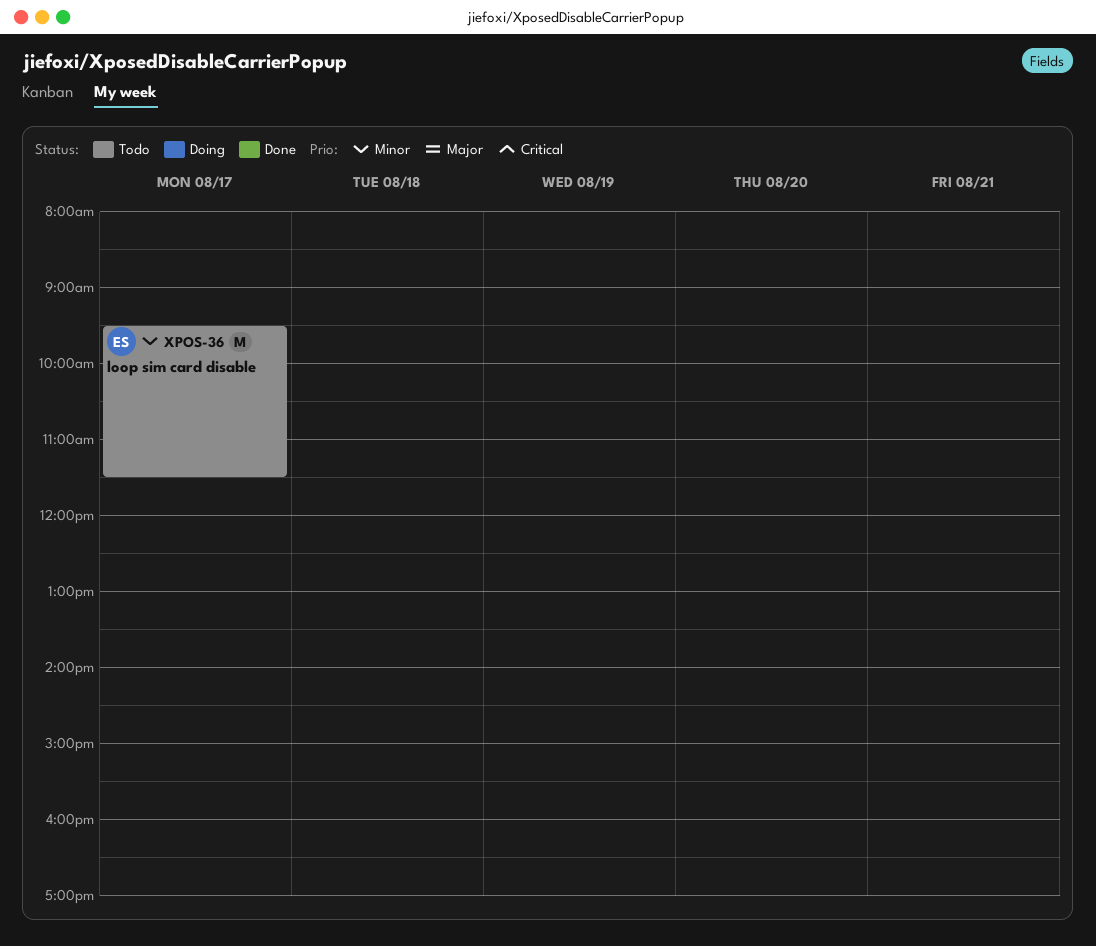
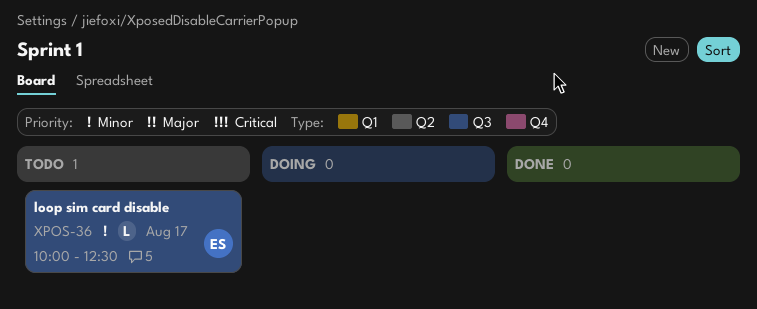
XPOS-36, estimate: M -> L
XPOS-36, begins: 09:30 -> 10:00
XPOS-36, ends: 11:30 -> 12:30

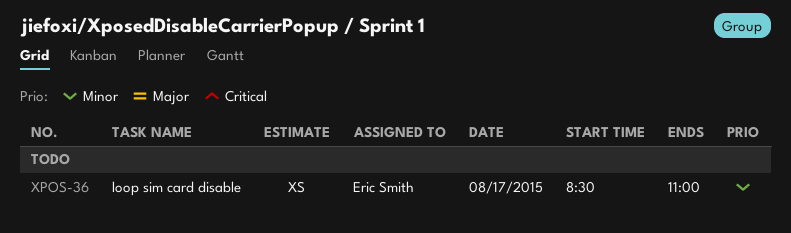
XPOS-36, estimate: L -> XS
XPOS-36, begins: 10:00 -> 08:30
XPOS-36, ends: 12:30 -> 11:00

